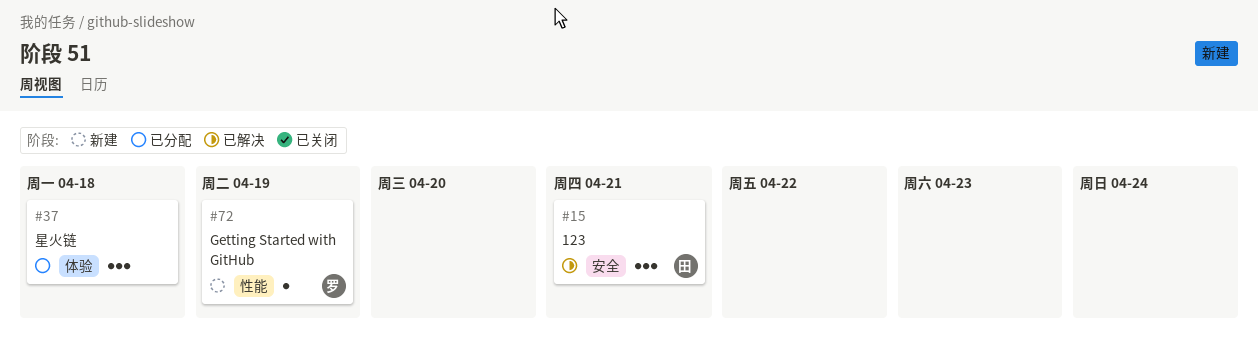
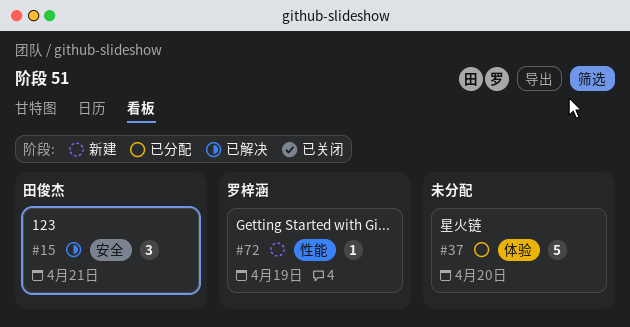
#37, estimate: 3 -> 5
#37, due: Apr 18 -> Apr 20

